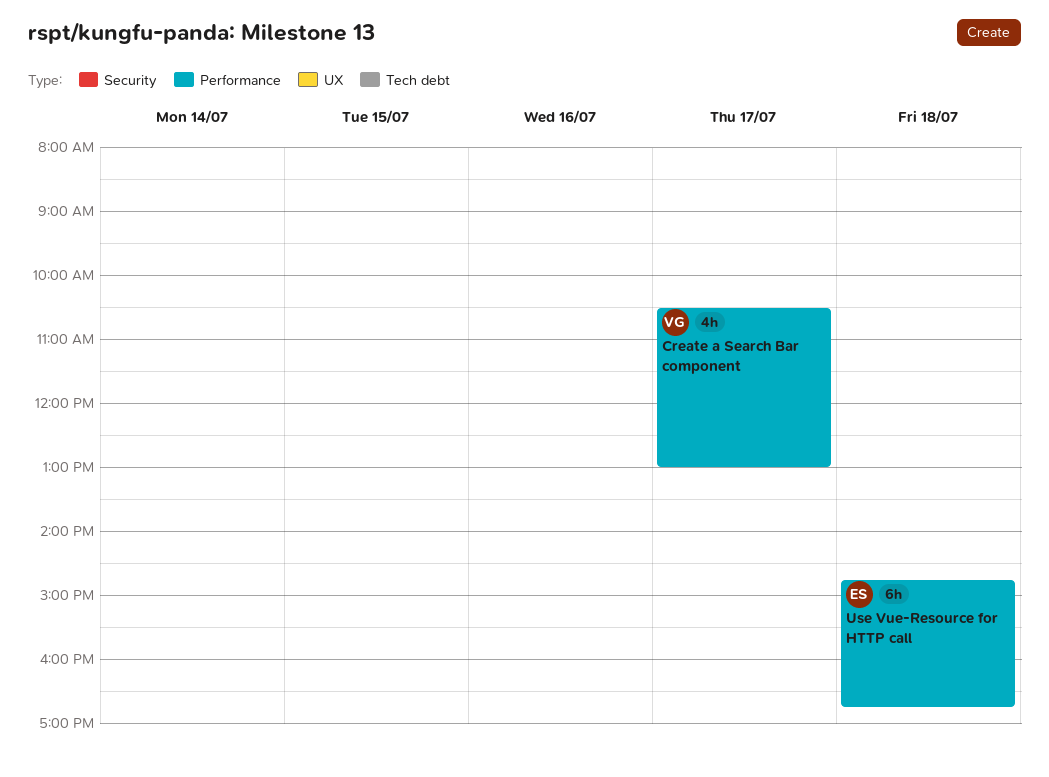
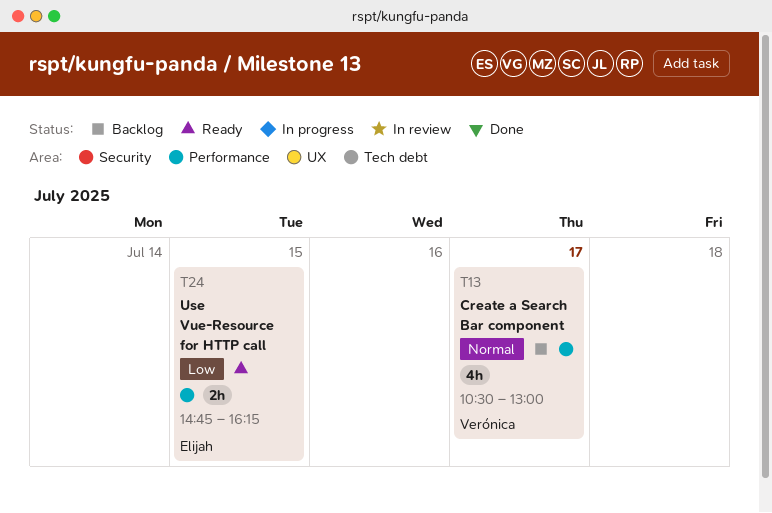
Use Vue-Resource for HTTP call, estimate: 6h -> 2h
Use Vue-Resource for HTTP call, day: Jul 18 -> Jul 15
Use Vue-Resource for HTTP call, ends: 16:45 -> 16:15

